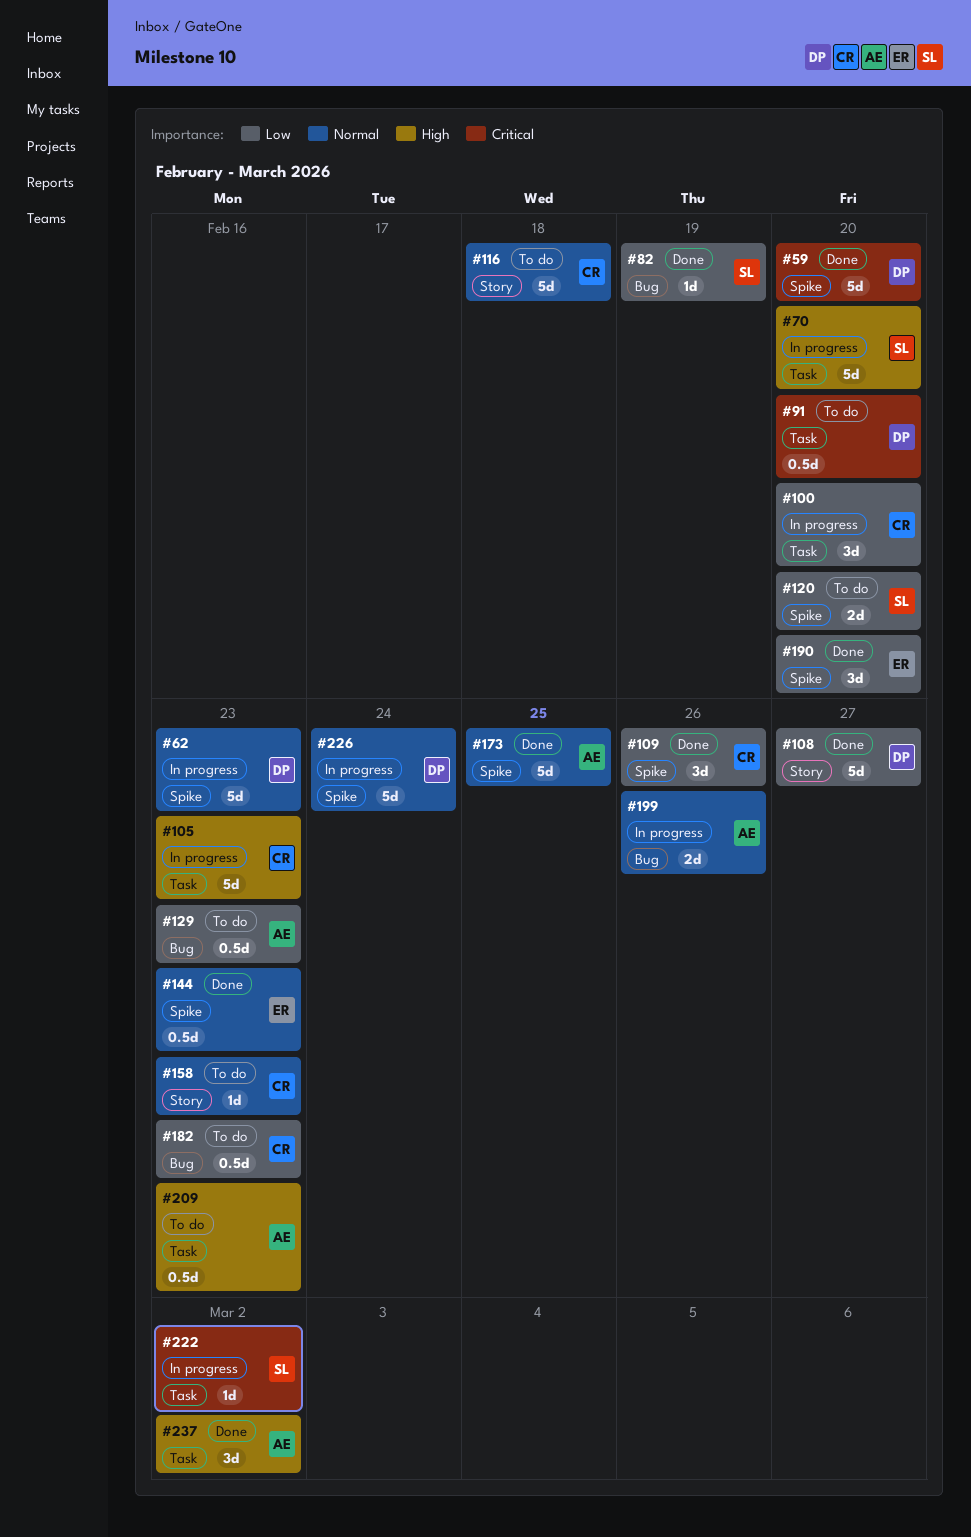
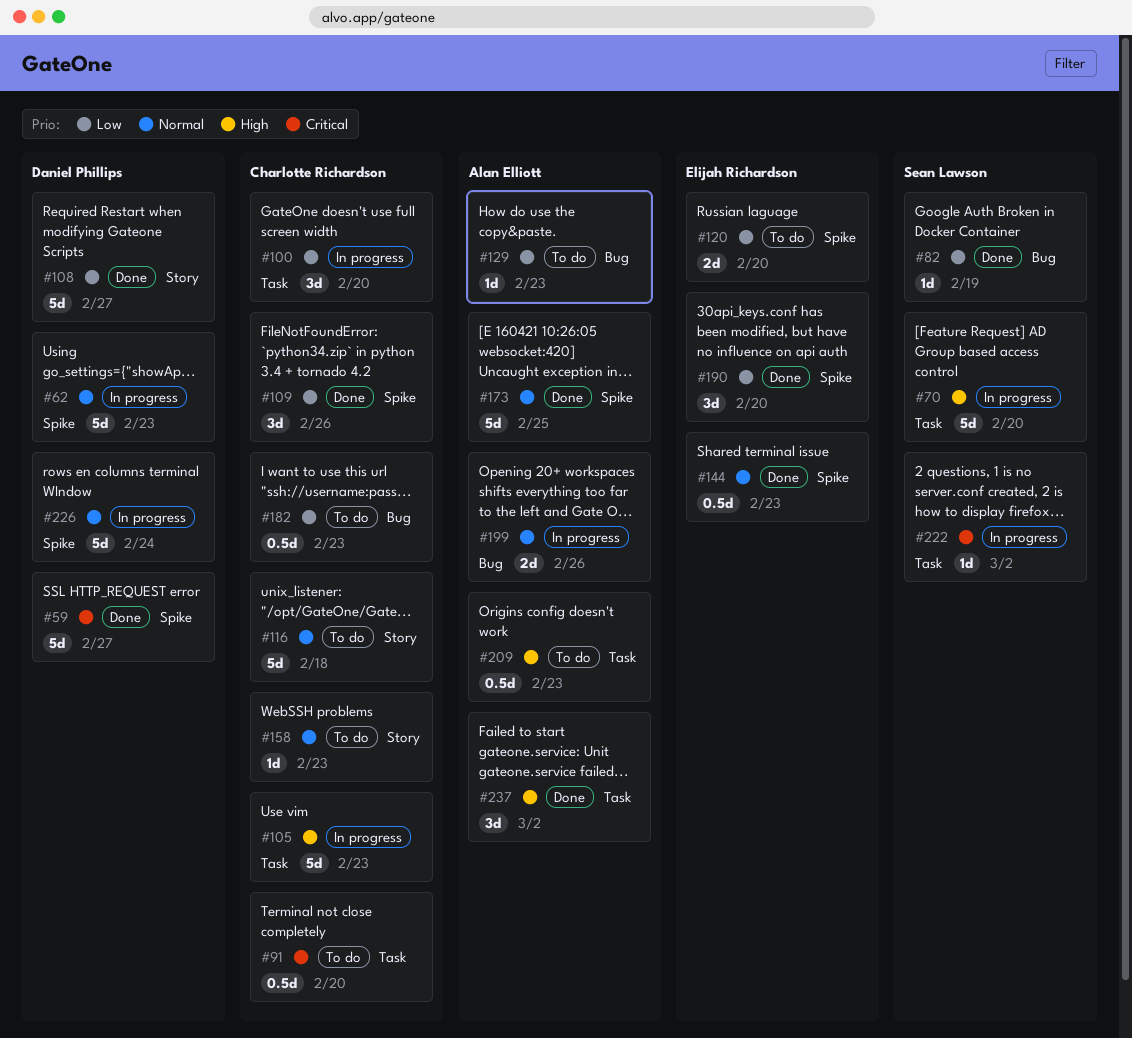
#59, due: Feb 20 -> Feb 27
#91, owner: Daniel Phillips -> Charlotte Richardson
#120, owner: Sean Lawson -> Elijah Richardson
#129, estimate: 0.5d -> 1d

